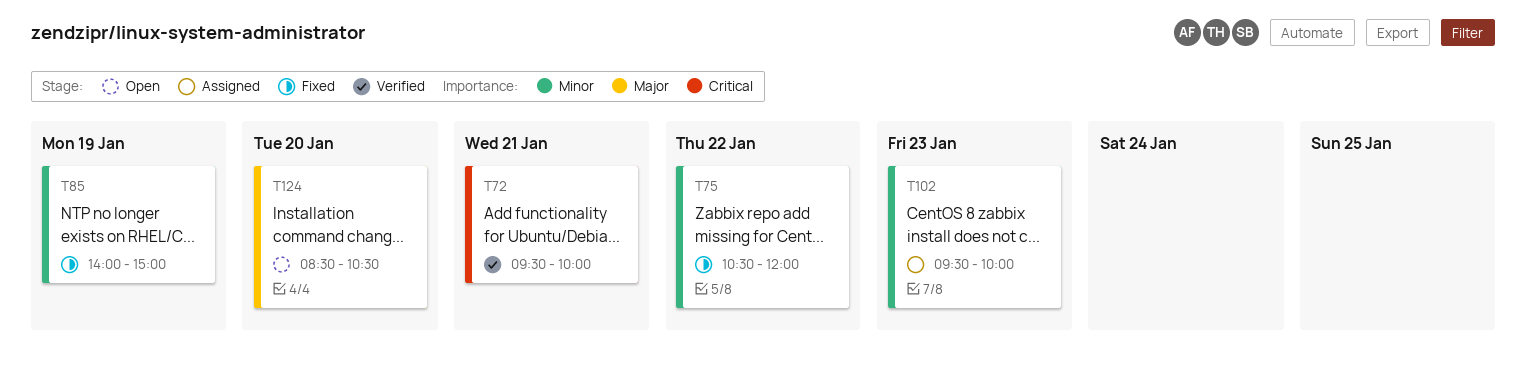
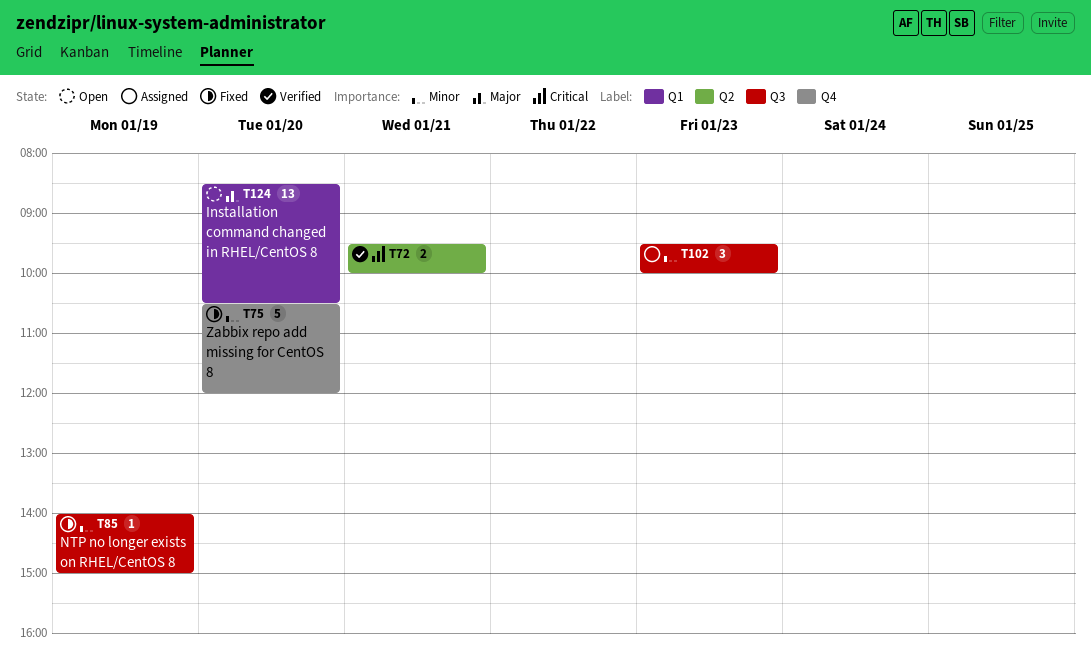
T75, day: Jan 22 -> Jan 20

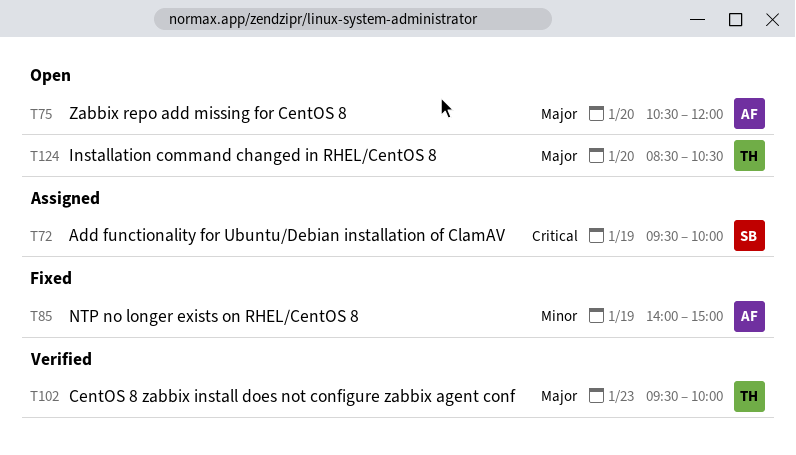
T72, status: Verified -> Assigned
T72, day: Jan 21 -> Jan 19
T75, status: Fixed -> Open
T75, priority: Minor -> Major
T102, status: Assigned -> Verified
T102, priority: Minor -> Major

